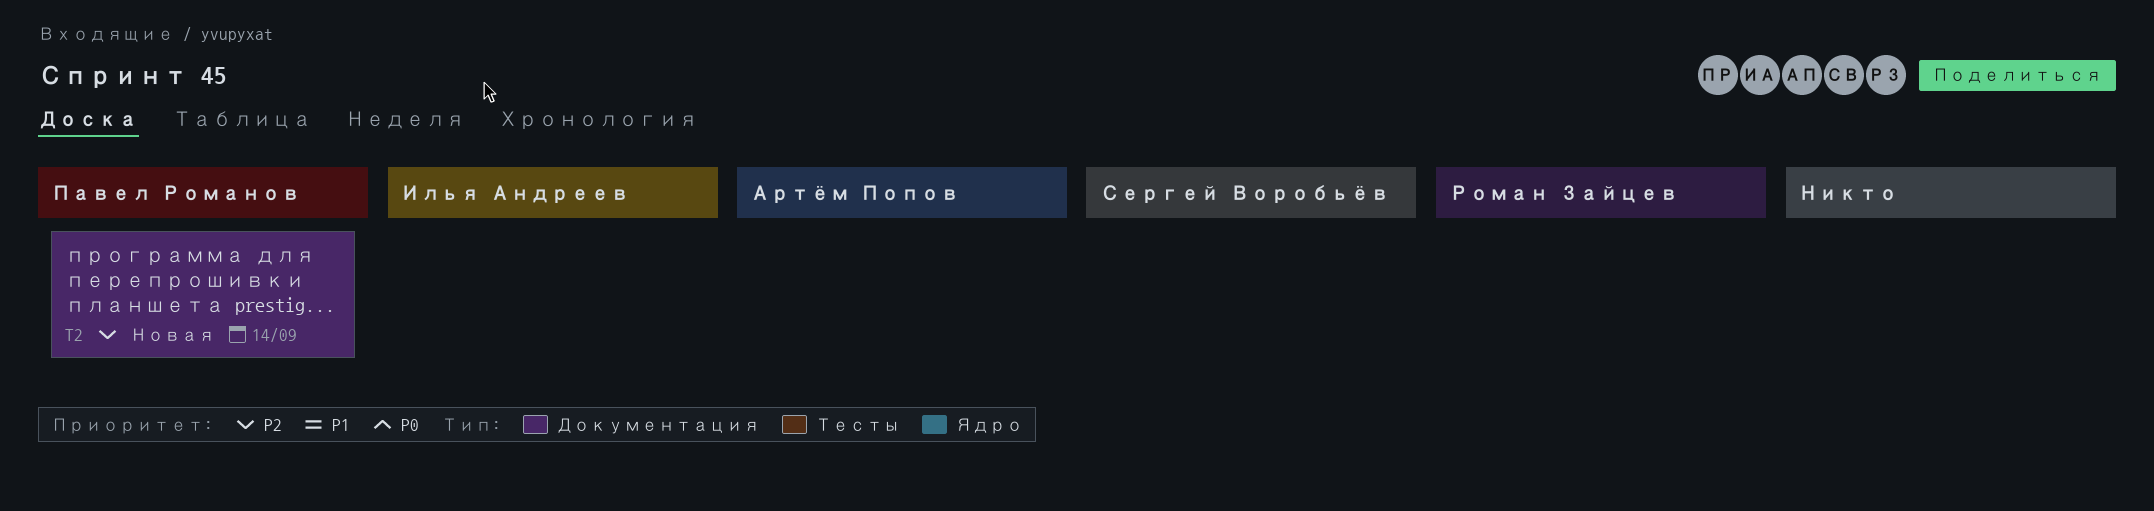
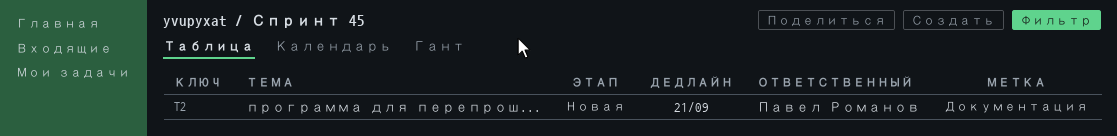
T2, due: Sep 14 -> Sep 21

